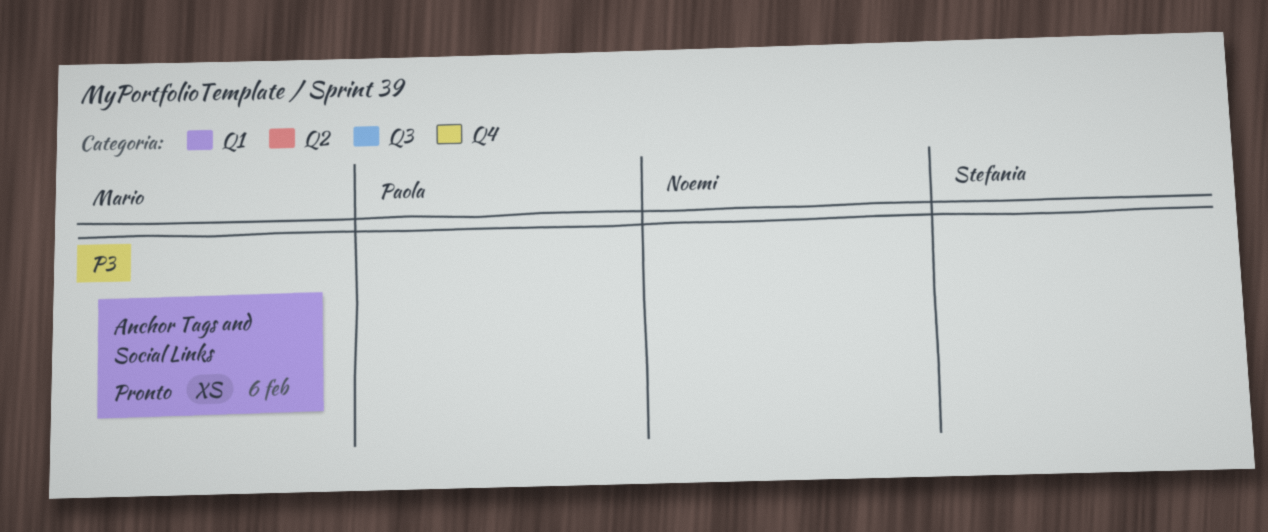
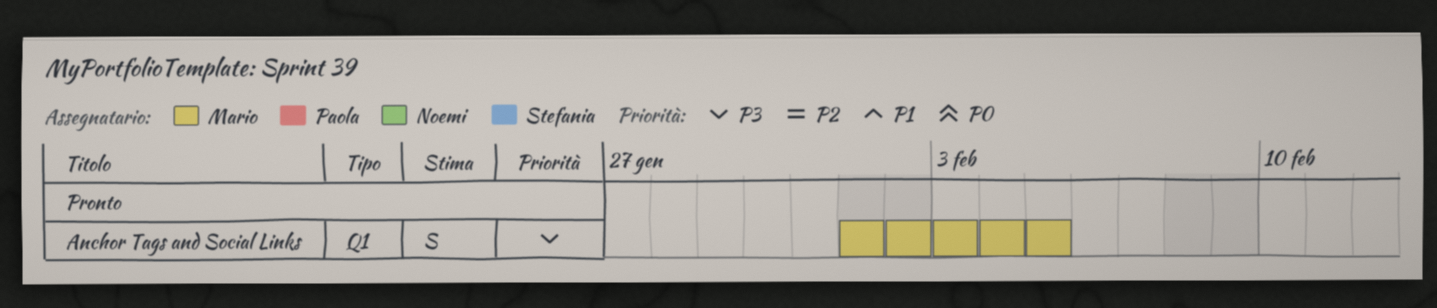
Anchor Tags and Social Links, estimate: XS -> S
Anchor Tags and Social Links, due: Feb 6 -> Feb 5

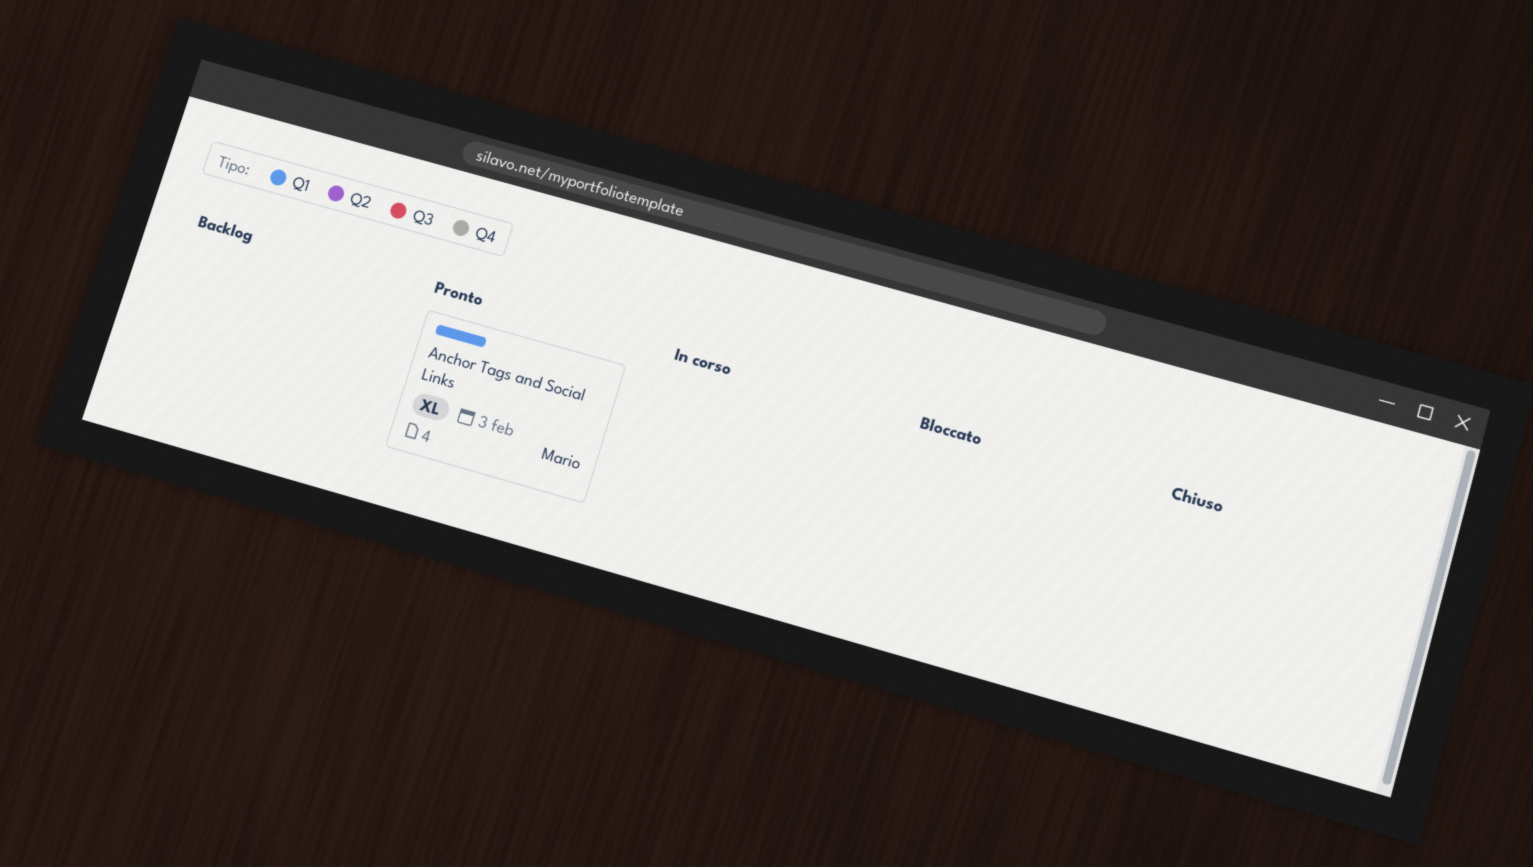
Anchor Tags and Social Links, estimate: S -> XL
Anchor Tags and Social Links, due: Feb 5 -> Feb 3

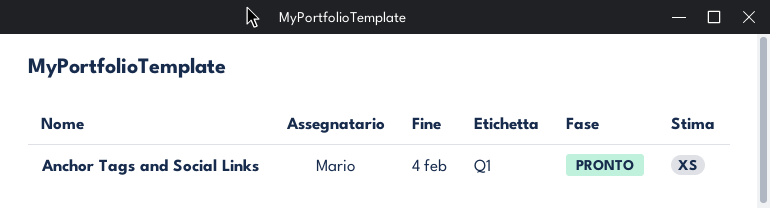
Anchor Tags and Social Links, estimate: XL -> XS
Anchor Tags and Social Links, due: Feb 3 -> Feb 4

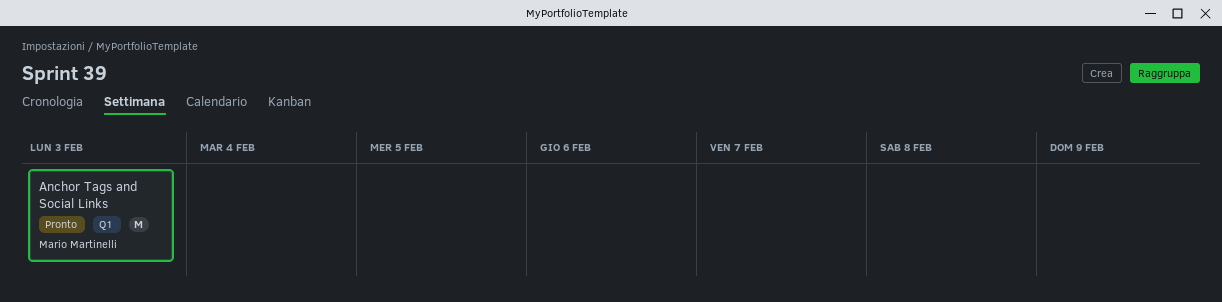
Anchor Tags and Social Links, estimate: XS -> M
Anchor Tags and Social Links, due: Feb 4 -> Feb 3

